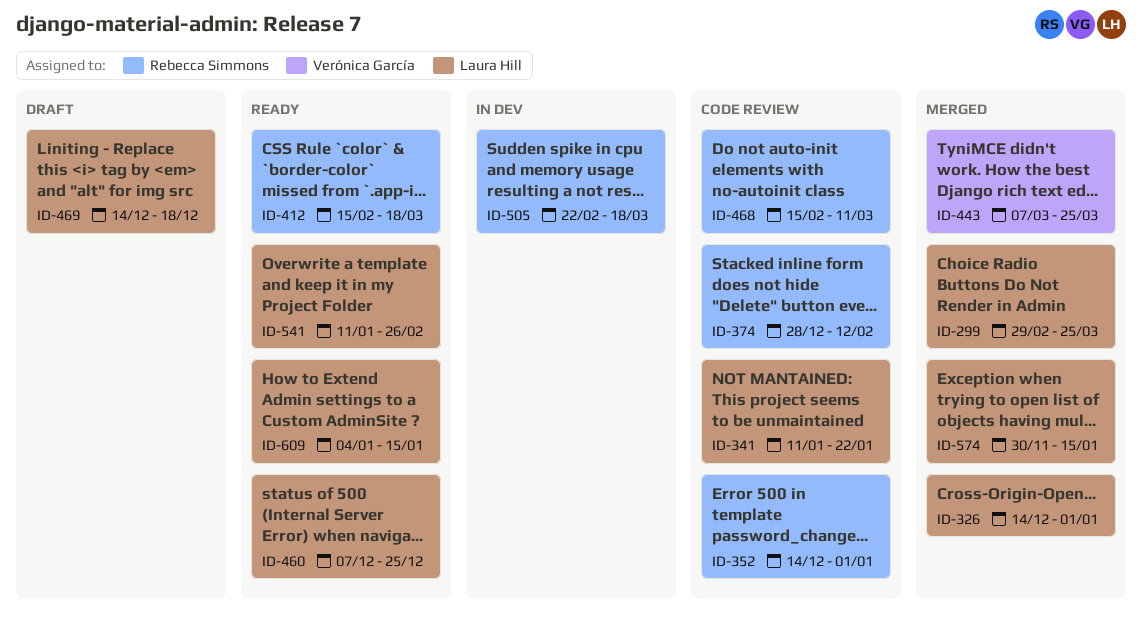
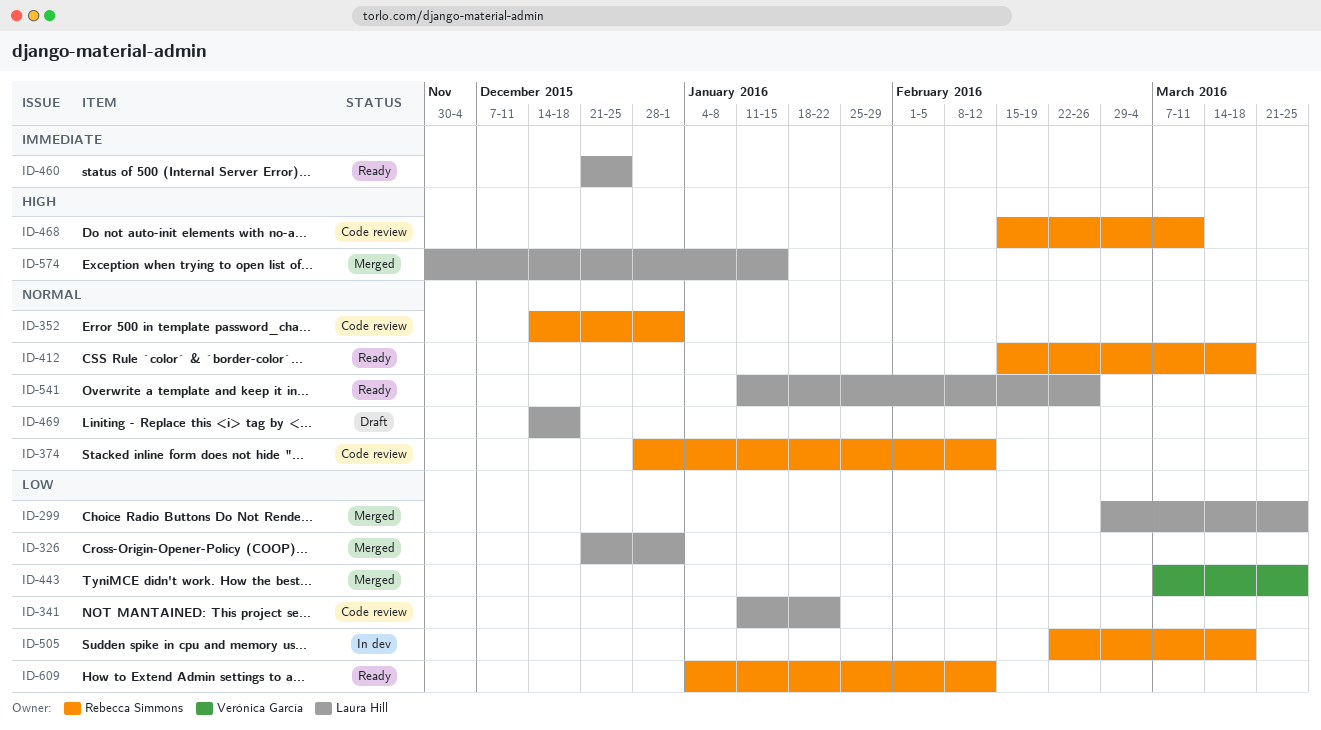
ID-326, start: Dec 14 -> Dec 21
ID-460, start: Dec 7 -> Dec 21
ID-609, owner: Laura Hill -> Rebecca Simmons
ID-609, due: Jan 15 -> Feb 12

